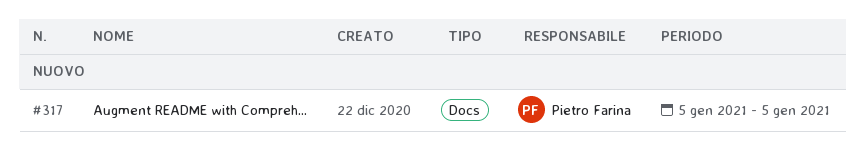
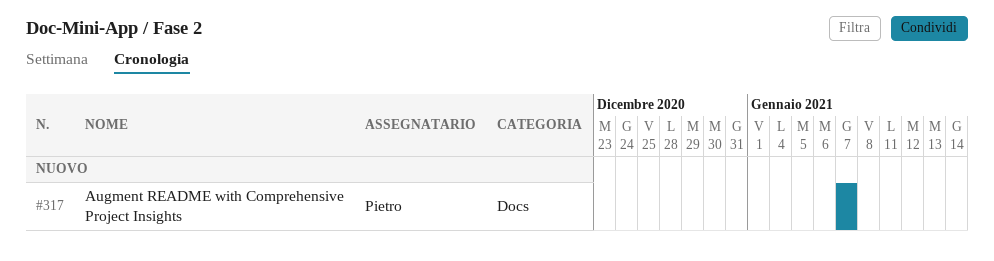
#317, start: Jan 5 -> Jan 7
#317, due: Jan 5 -> Jan 7

